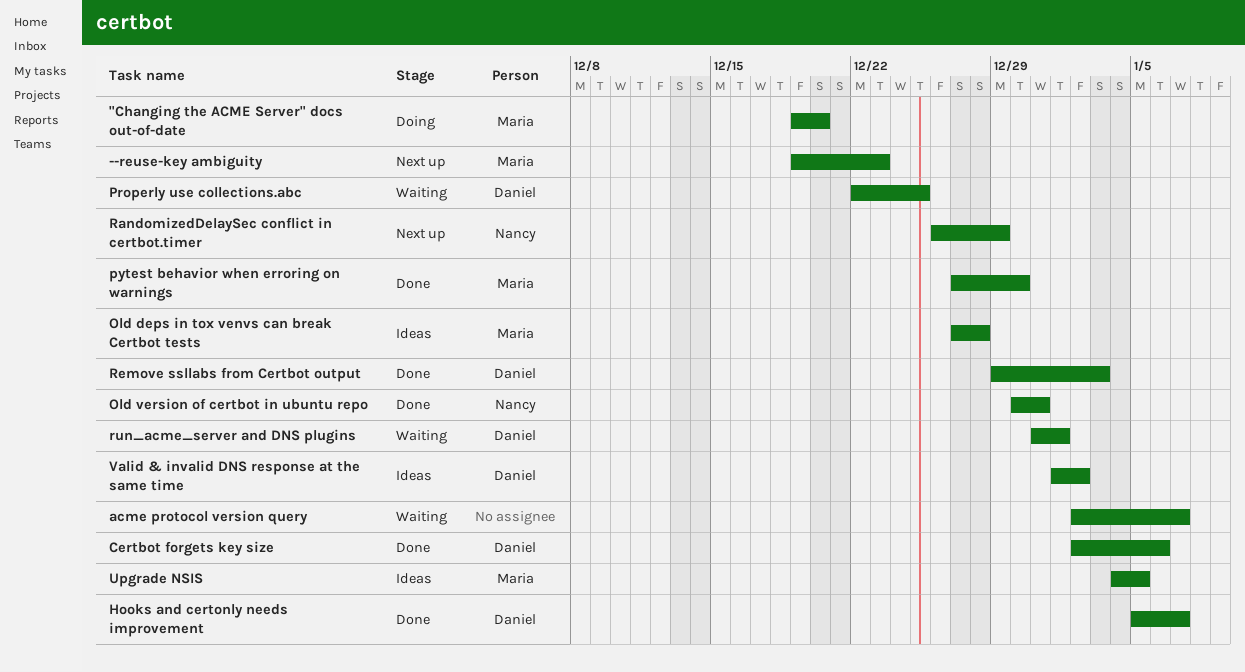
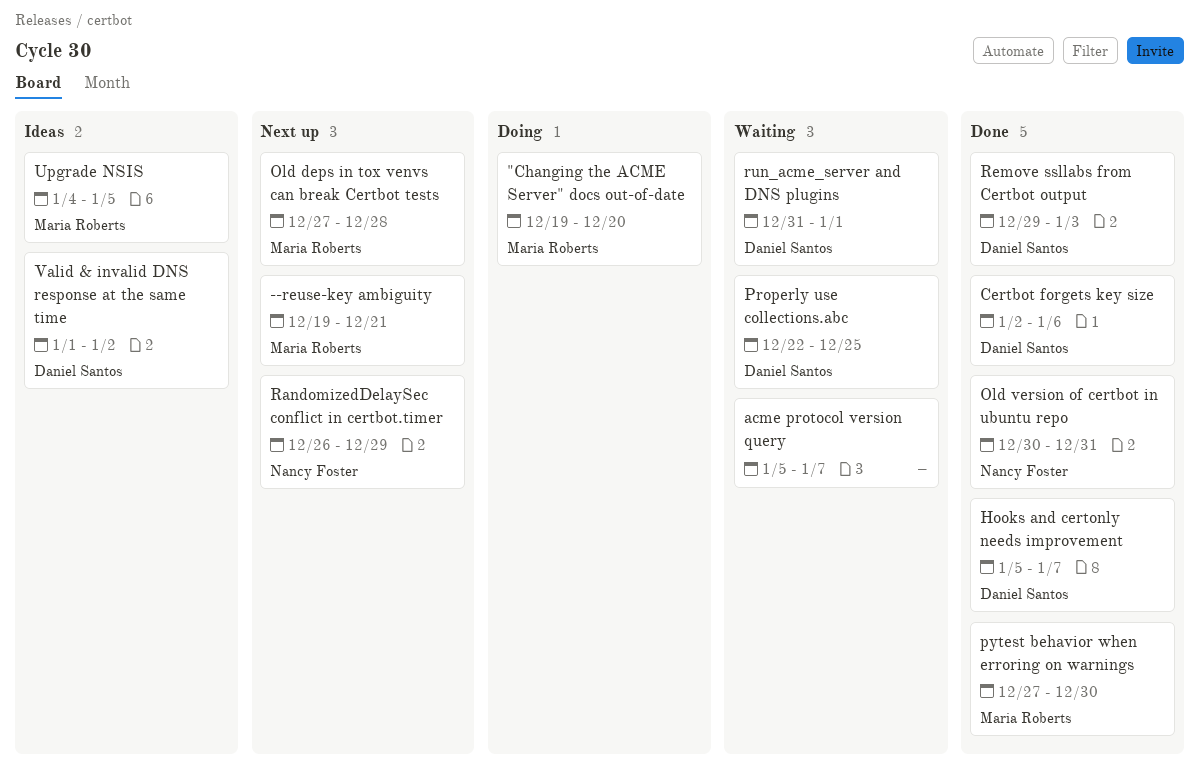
--reuse-key ambiguity, due: Dec 23 -> Dec 21
acme protocol version query, start: Jan 2 -> Jan 5
Old deps in tox venvs can break Certbot tests, status: Ideas -> Next up

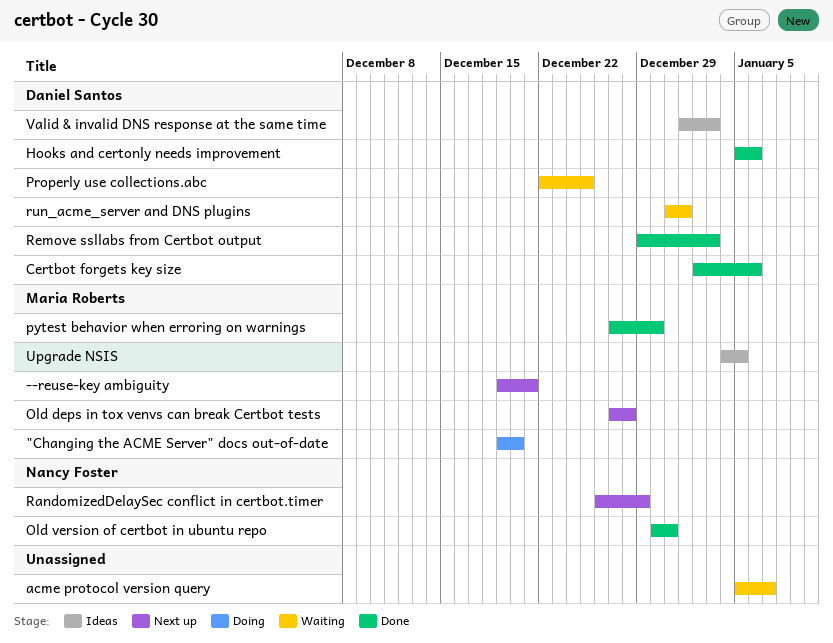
Hooks and certonly needs improvement, due: Jan 7 -> Jan 6
Valid & invalid DNS response at the same time, due: Jan 2 -> Jan 3

